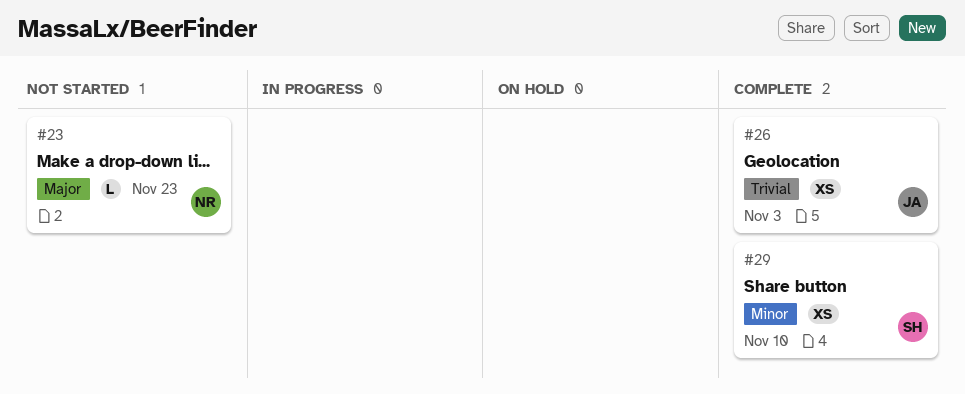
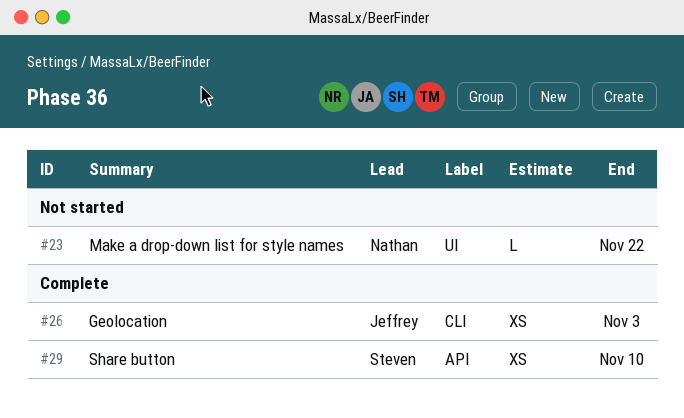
#23, due: Nov 23 -> Nov 22

